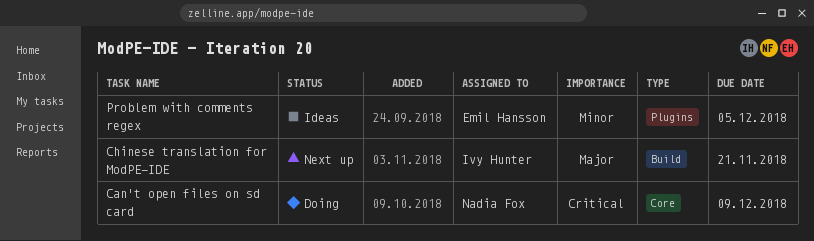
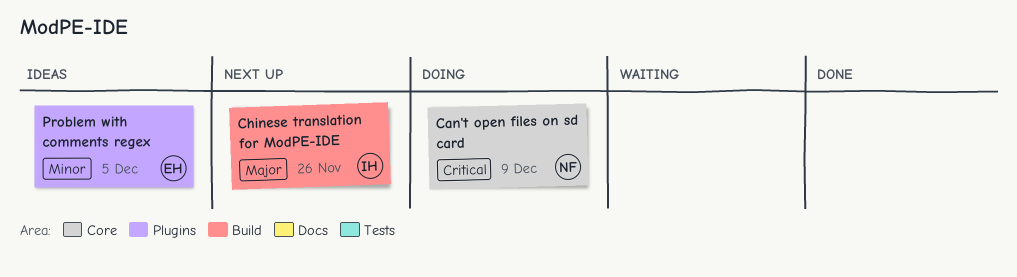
Chinese translation for ModPE-IDE, due: Nov 21 -> Nov 26

